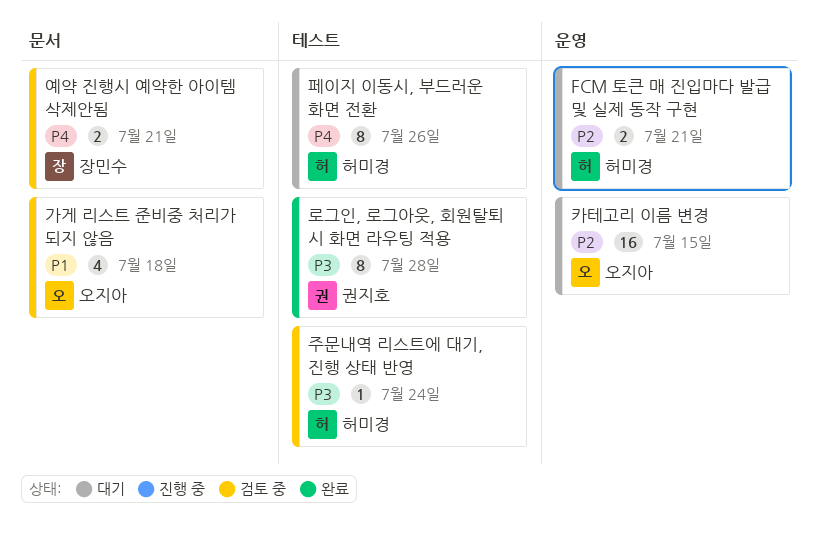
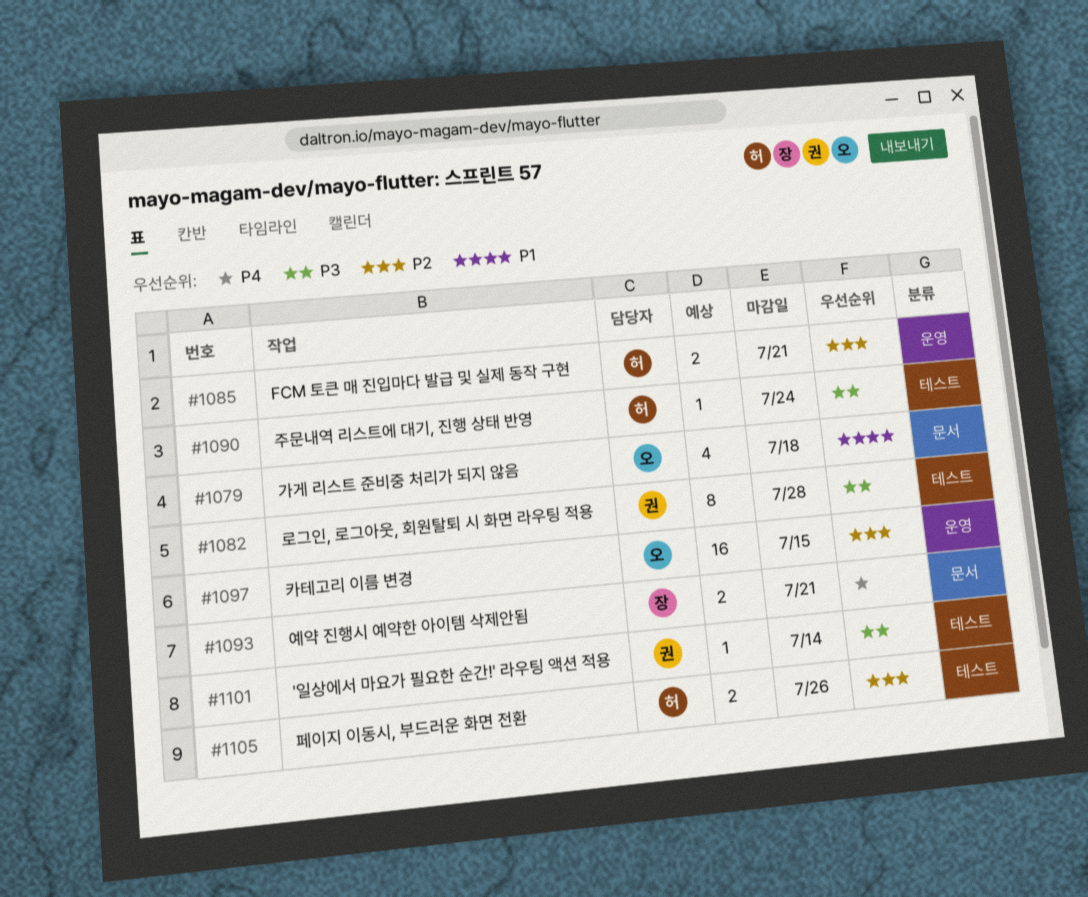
'일상에서 마요가 필요한 순간!' 라우팅 액션 적용: none -> present
페이지 이동시, 부드러운 화면 전환, priority: P4 -> P2
페이지 이동시, 부드러운 화면 전환, estimate: 8 -> 2

